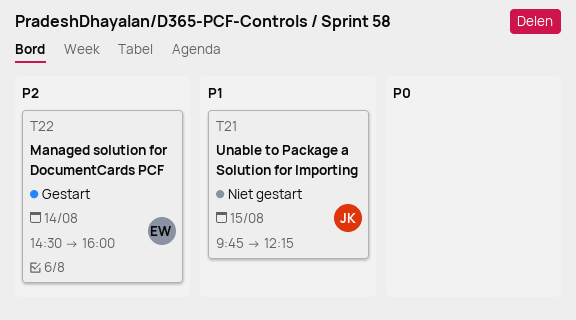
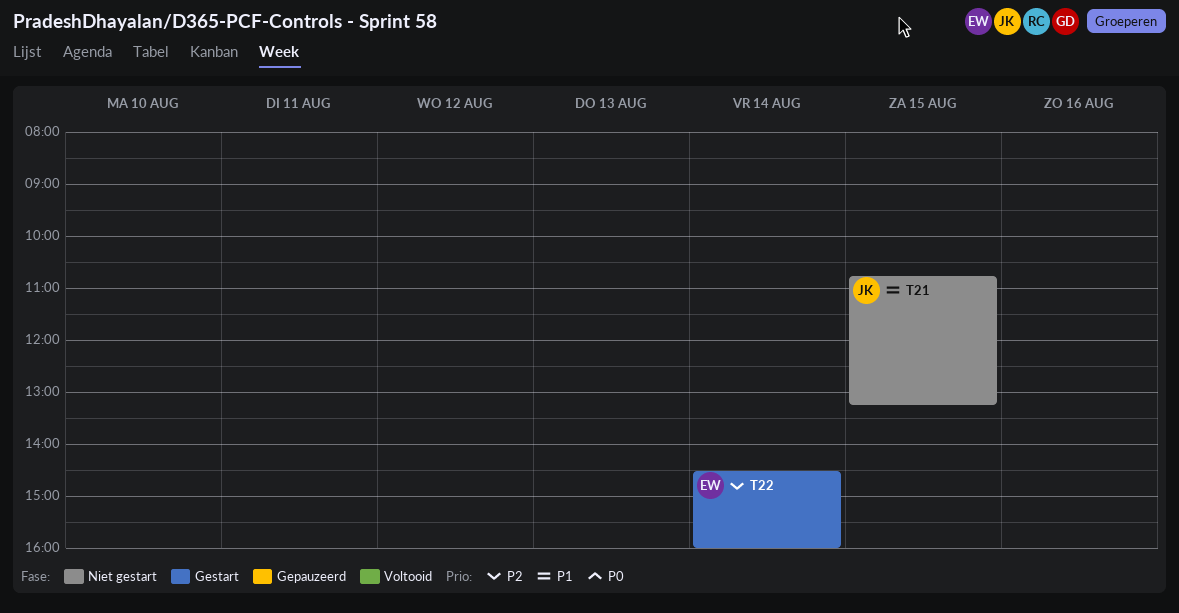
T21, begins: 09:45 -> 10:45
T21, ends: 12:15 -> 13:15

